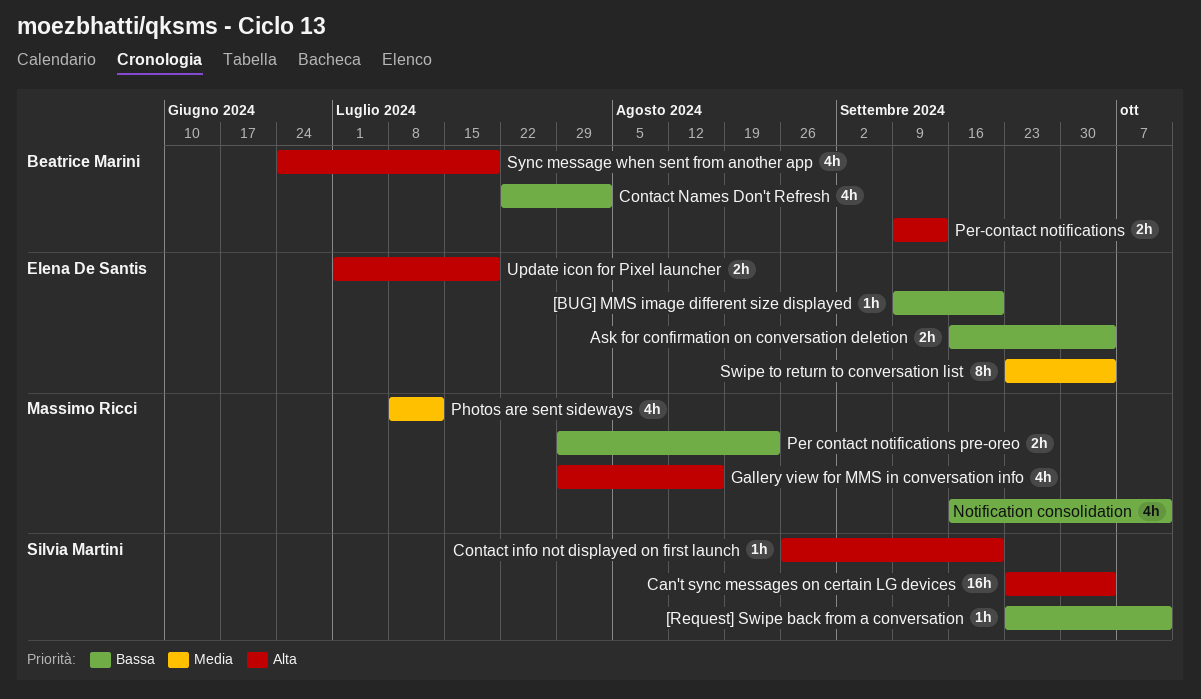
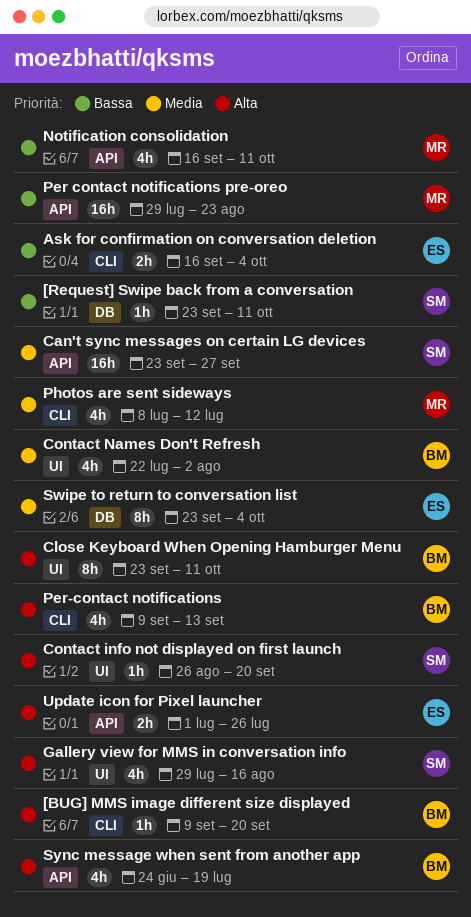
[BUG] MMS image different size displayed, owner: Elena De Santis -> Beatrice Marini
[BUG] MMS image different size displayed, priority: Bassa -> Alta
Can't sync messages on certain LG devices, priority: Alta -> Media
Can't sync messages on certain LG devices, due: Oct 4 -> Sep 27
Close Keyboard When Opening Hamburger Menu: none -> present
Contact Names Don't Refresh, priority: Bassa -> Media
Gallery view for MMS in conversation info, owner: Massimo Ricci -> Silvia Martini
Per contact notifications pre-oreo, estimate: 2h -> 16h
Per-contact notifications, estimate: 2h -> 4h
Update icon for Pixel launcher, due: Jul 19 -> Jul 26

